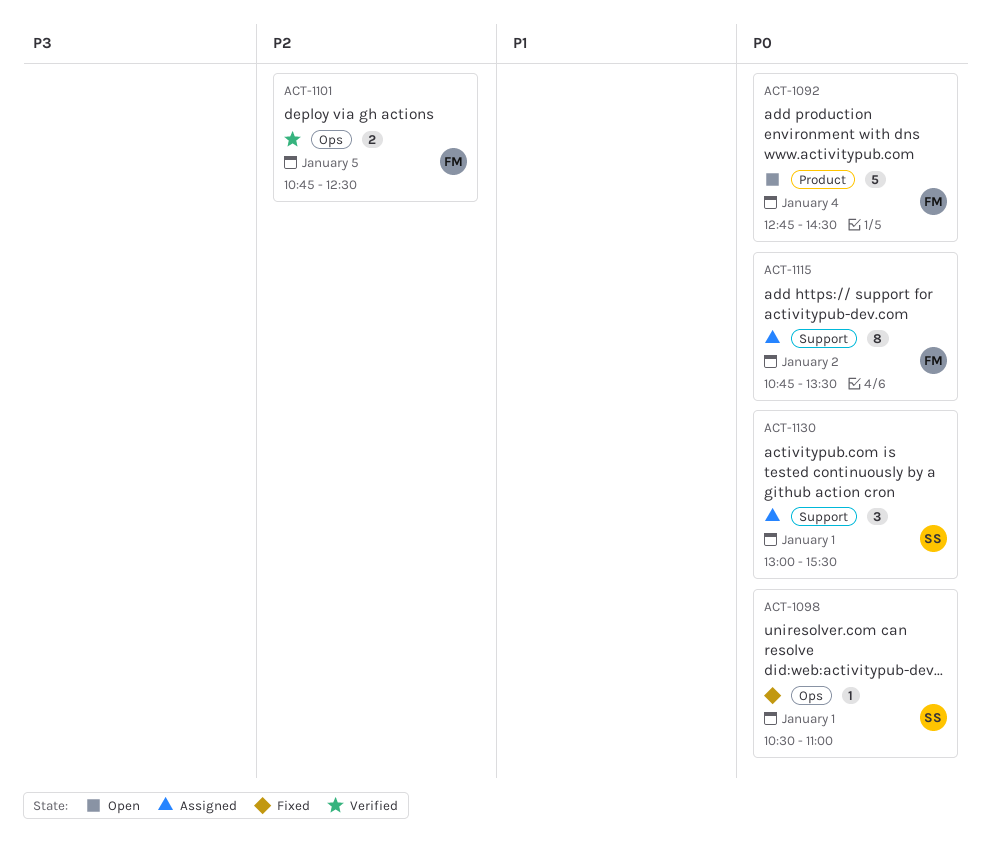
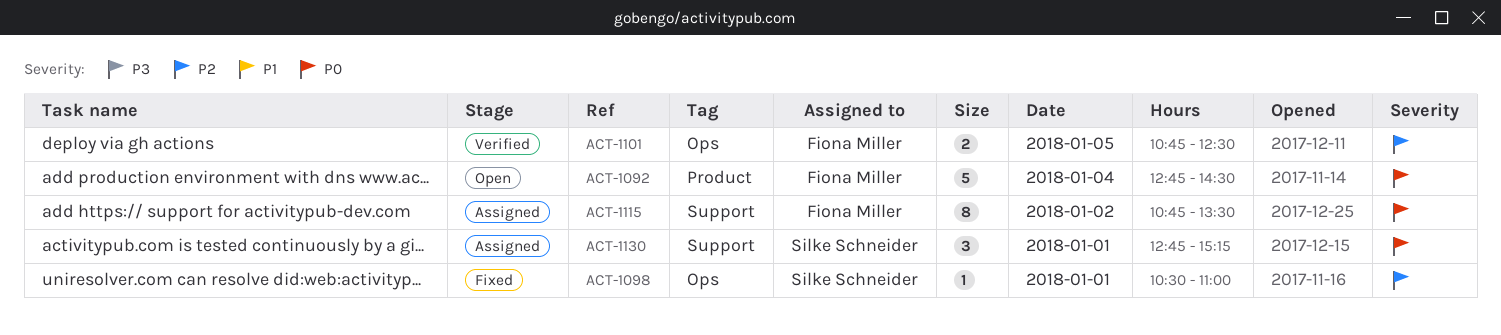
ACT-1098, priority: P0 -> P2
ACT-1130, begins: 13:00 -> 12:45
ACT-1130, ends: 15:30 -> 15:15

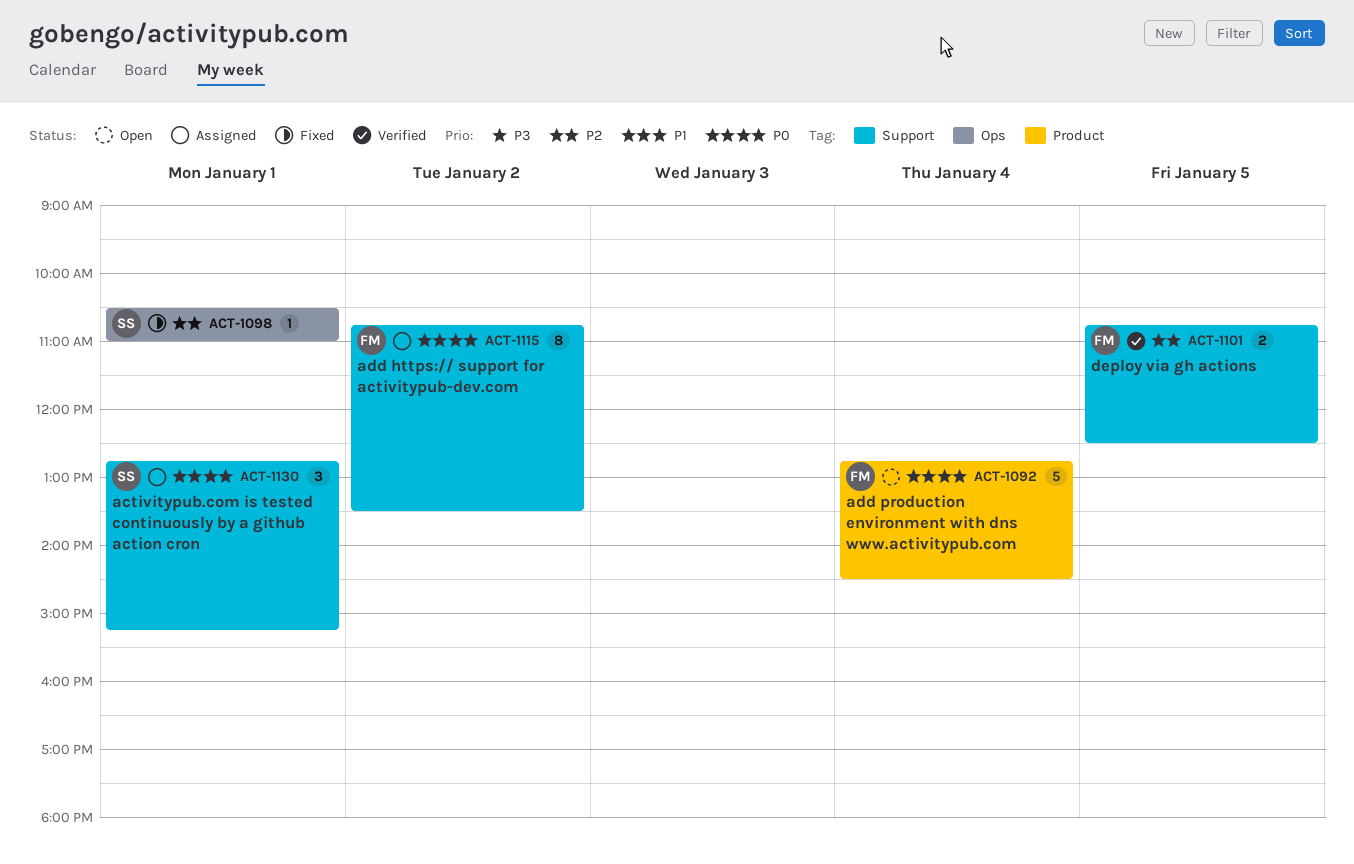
ACT-1101, label: Ops -> Support

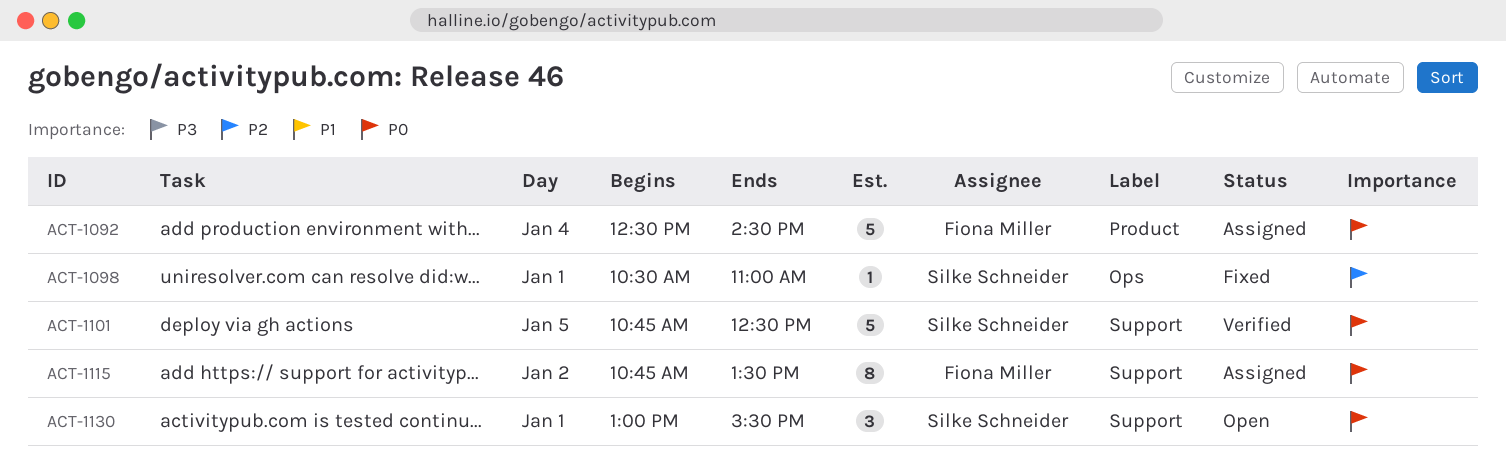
ACT-1092, status: Open -> Assigned
ACT-1092, begins: 12:45 -> 12:30
ACT-1101, owner: Fiona Miller -> Silke Schneider
ACT-1101, priority: P2 -> P0
ACT-1101, estimate: 2 -> 5
ACT-1130, status: Assigned -> Open
ACT-1130, begins: 12:45 -> 13:00
ACT-1130, ends: 15:15 -> 15:30

